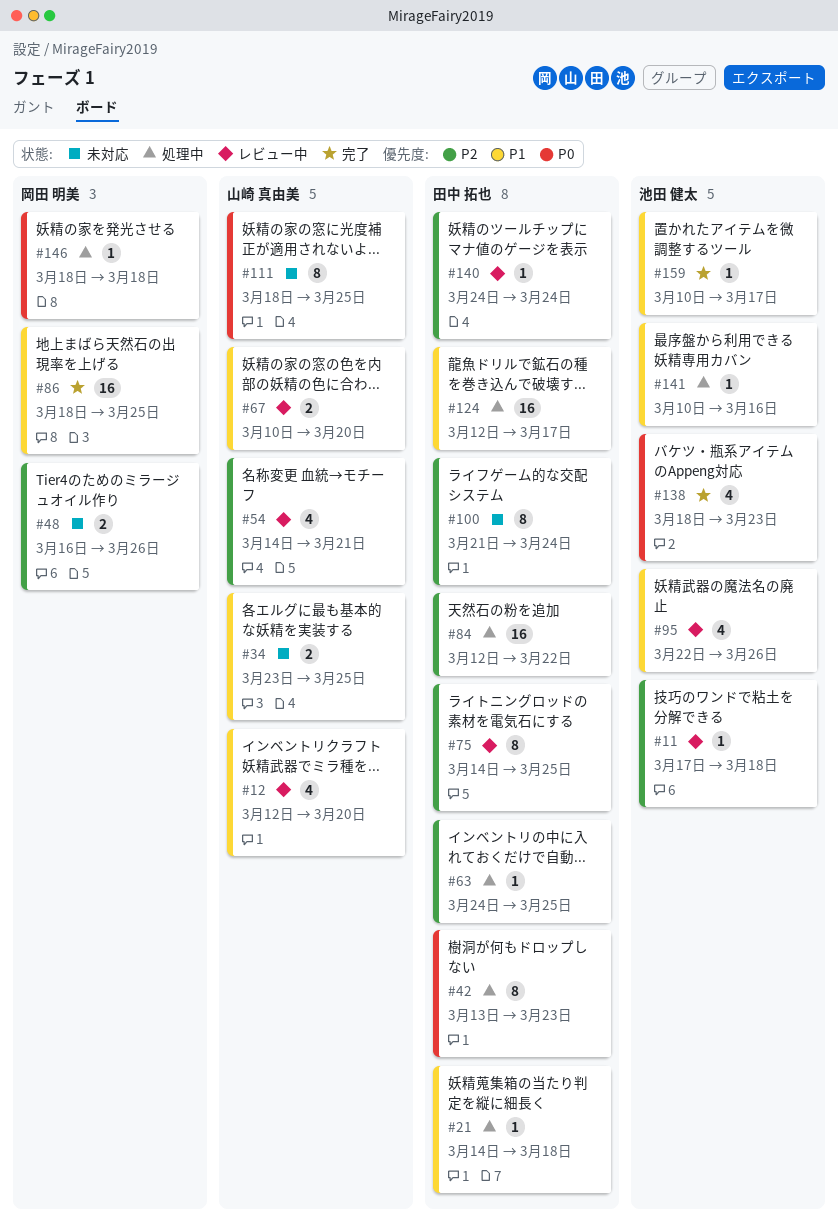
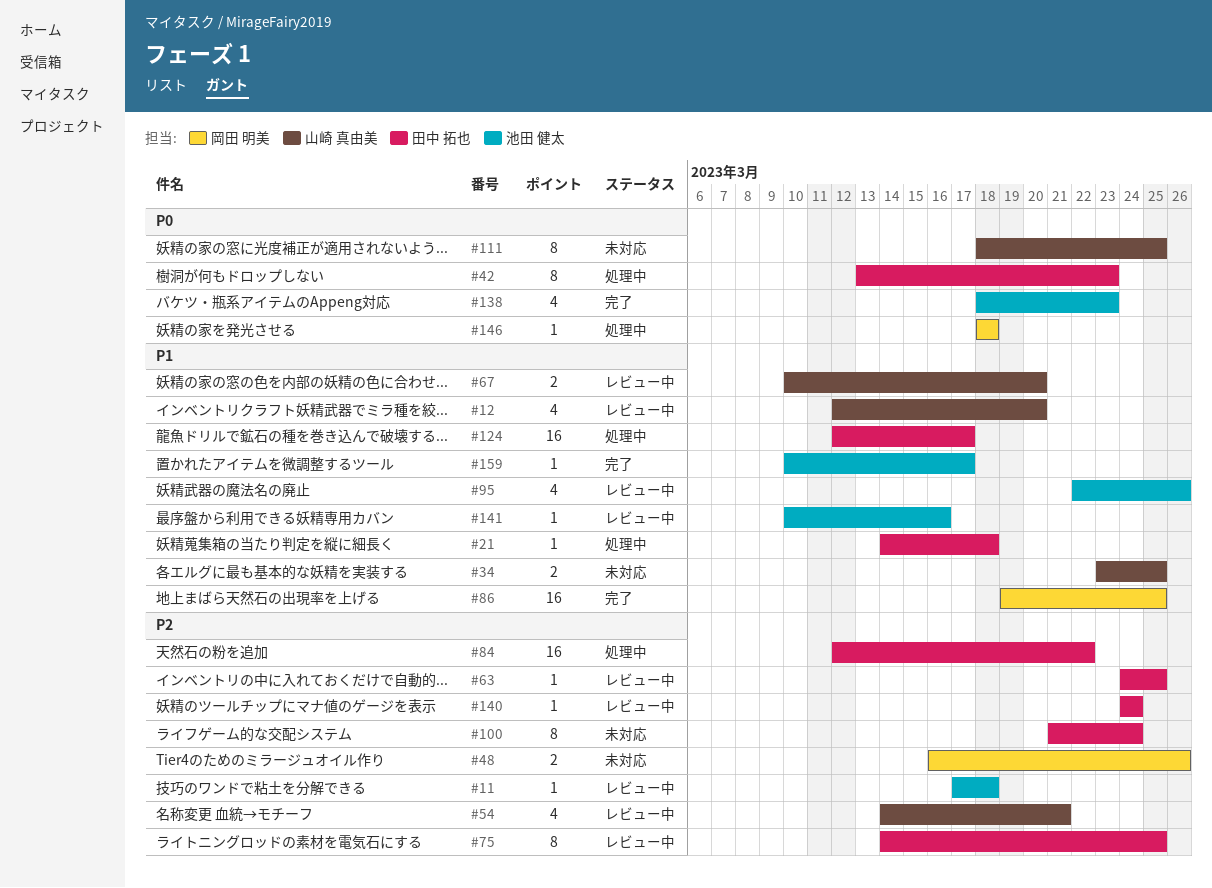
#63, status: 処理中 -> レビュー中
#86, start: Mar 18 -> Mar 19
#141, status: 処理中 -> レビュー中

